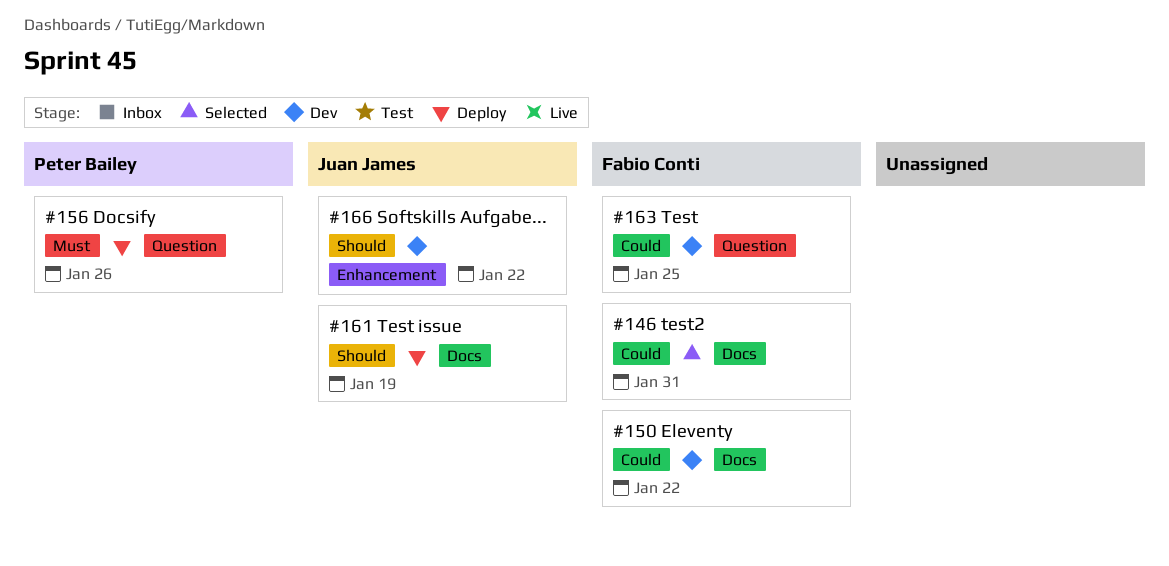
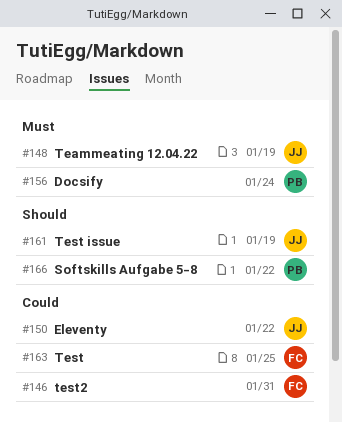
#148: none -> present
#150, owner: Fabio Conti -> Juan James
#156, due: Jan 26 -> Jan 24
#166, owner: Juan James -> Peter Bailey

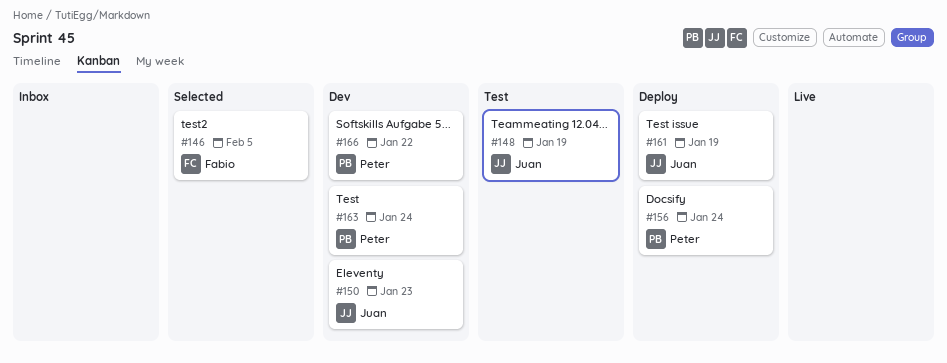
#146, due: Jan 31 -> Feb 5
#150, due: Jan 22 -> Jan 23
#163, owner: Fabio -> Peter
#163, due: Jan 25 -> Jan 24

